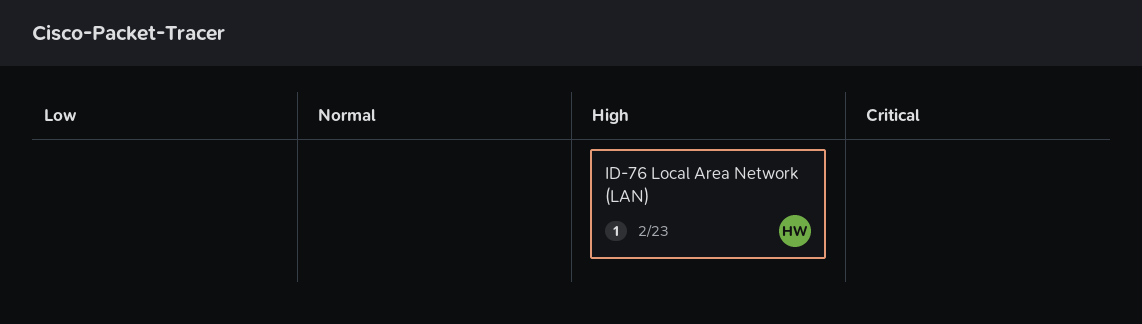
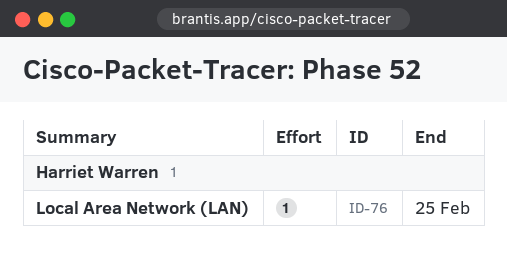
ID-76, due: Feb 23 -> Feb 25

